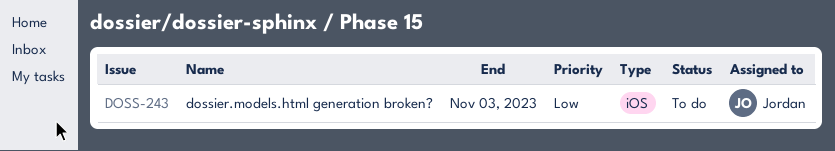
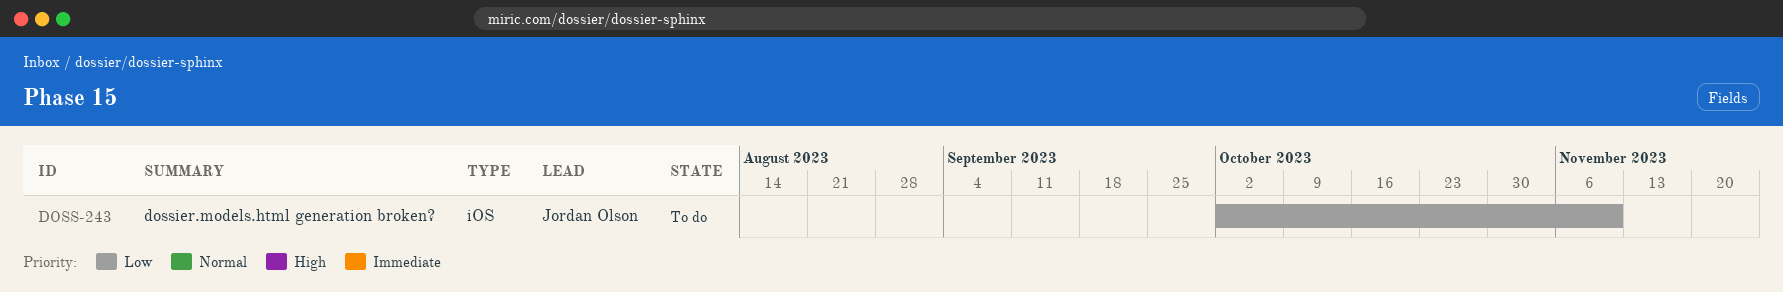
DOSS-243, due: Nov 3 -> Nov 10

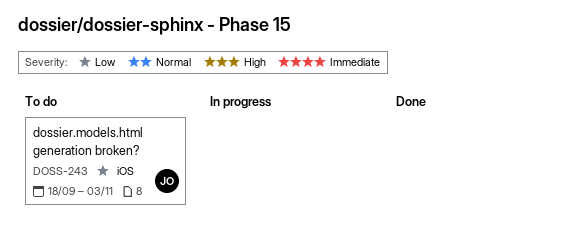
DOSS-243, start: Oct 2 -> Sep 18
DOSS-243, due: Nov 10 -> Nov 3

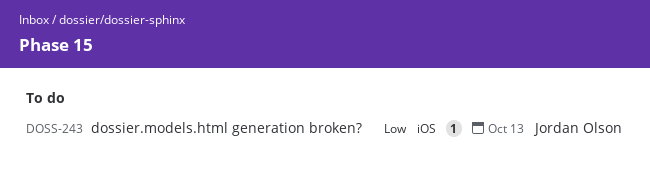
DOSS-243, due: Nov 3 -> Oct 13

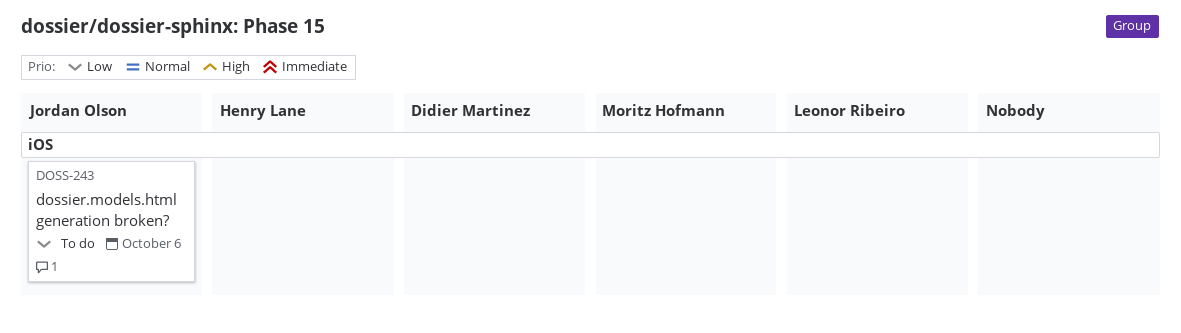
DOSS-243, due: Oct 13 -> Oct 6

